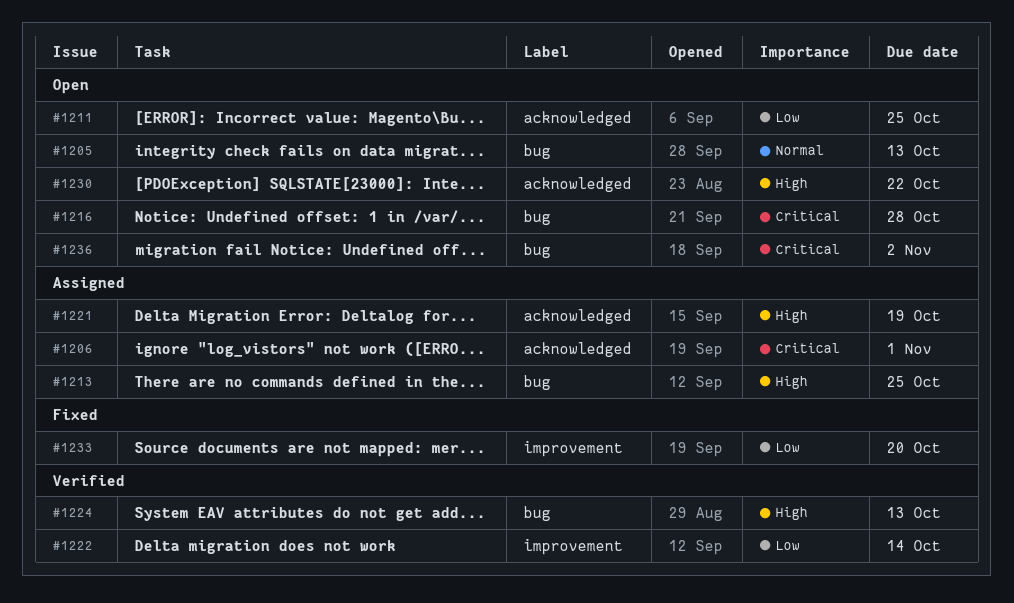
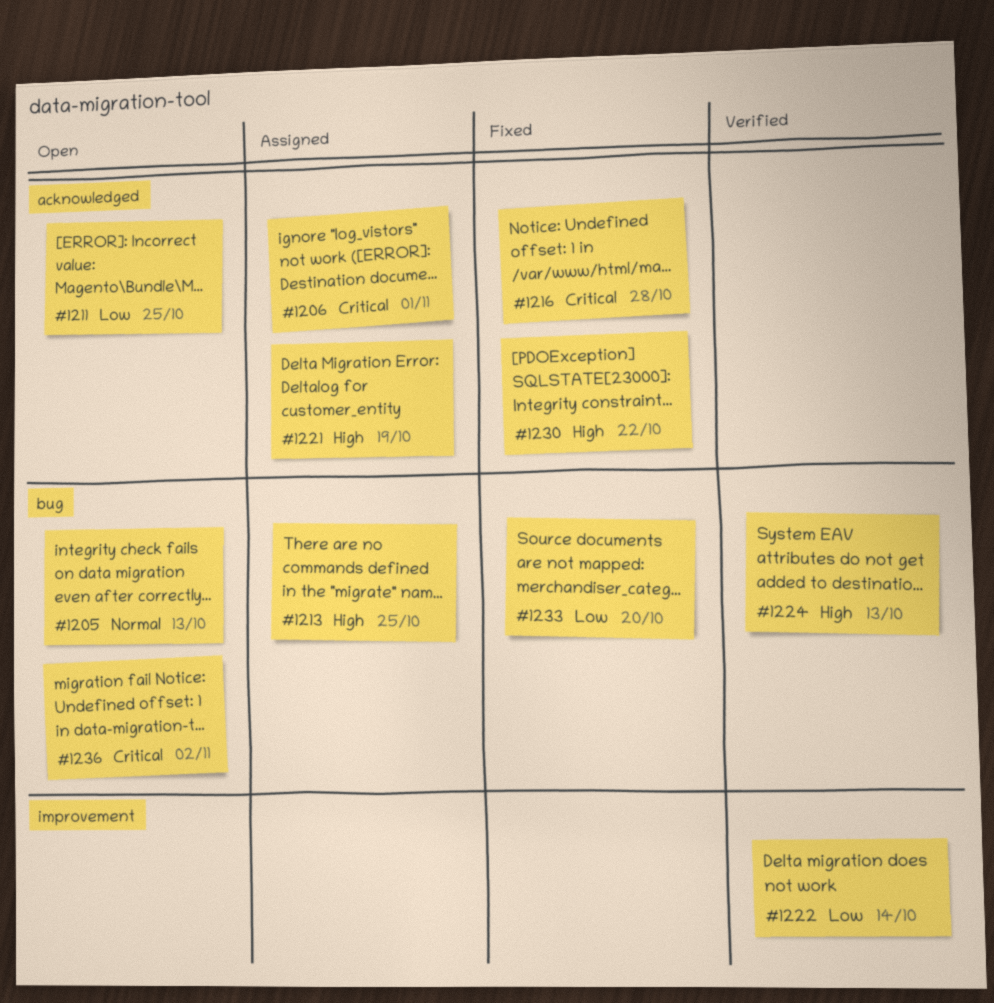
#1216, status: Open -> Fixed
#1216, label: bug -> acknowledged
#1230, status: Open -> Fixed
#1233, label: improvement -> bug

